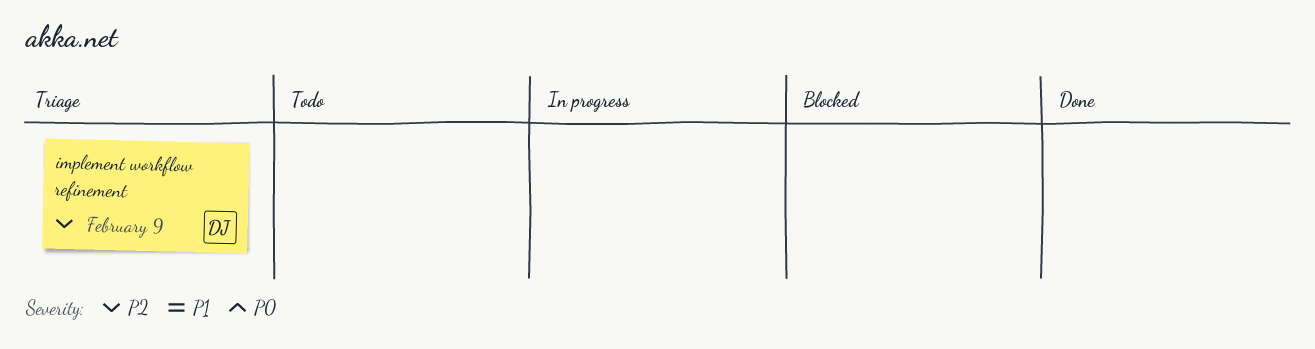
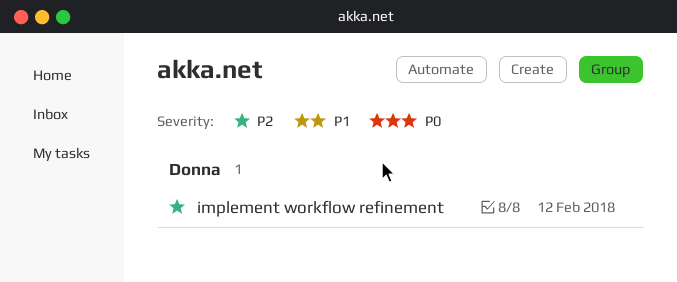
implement workflow refinement, due: Feb 9 -> Feb 12

